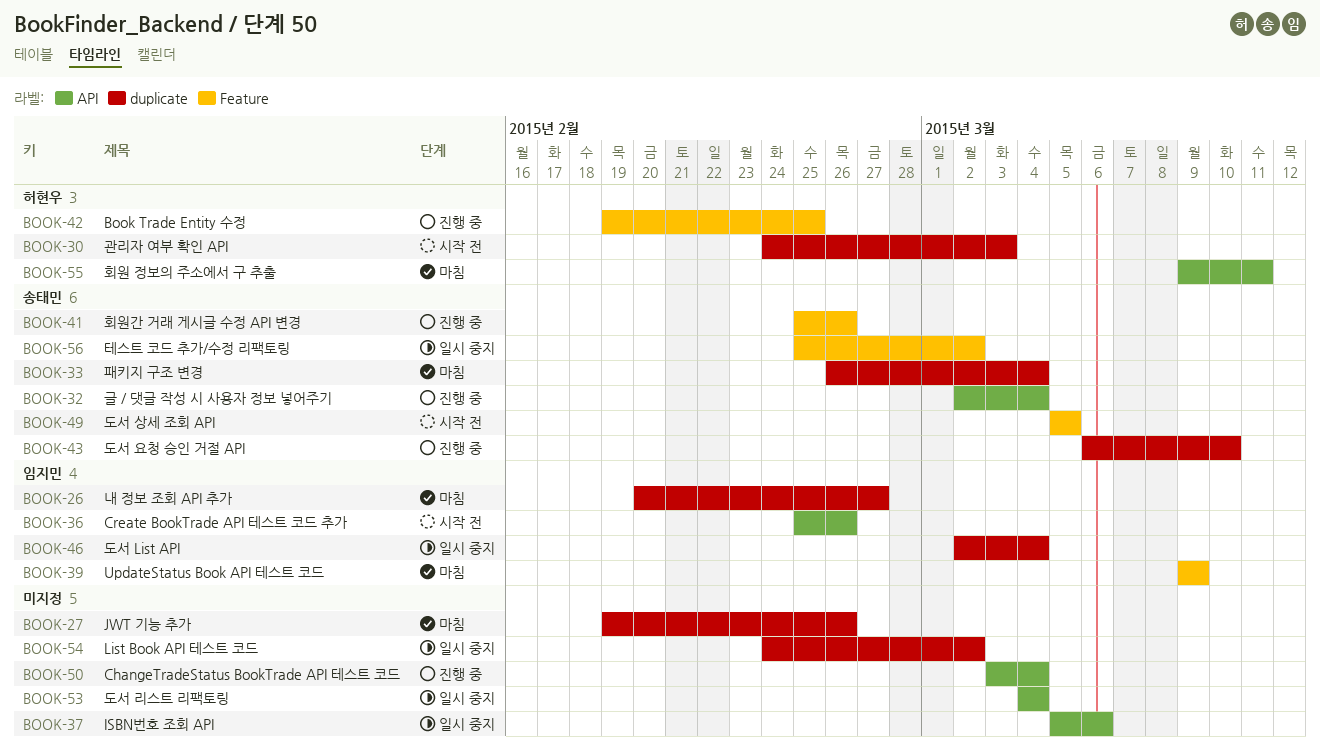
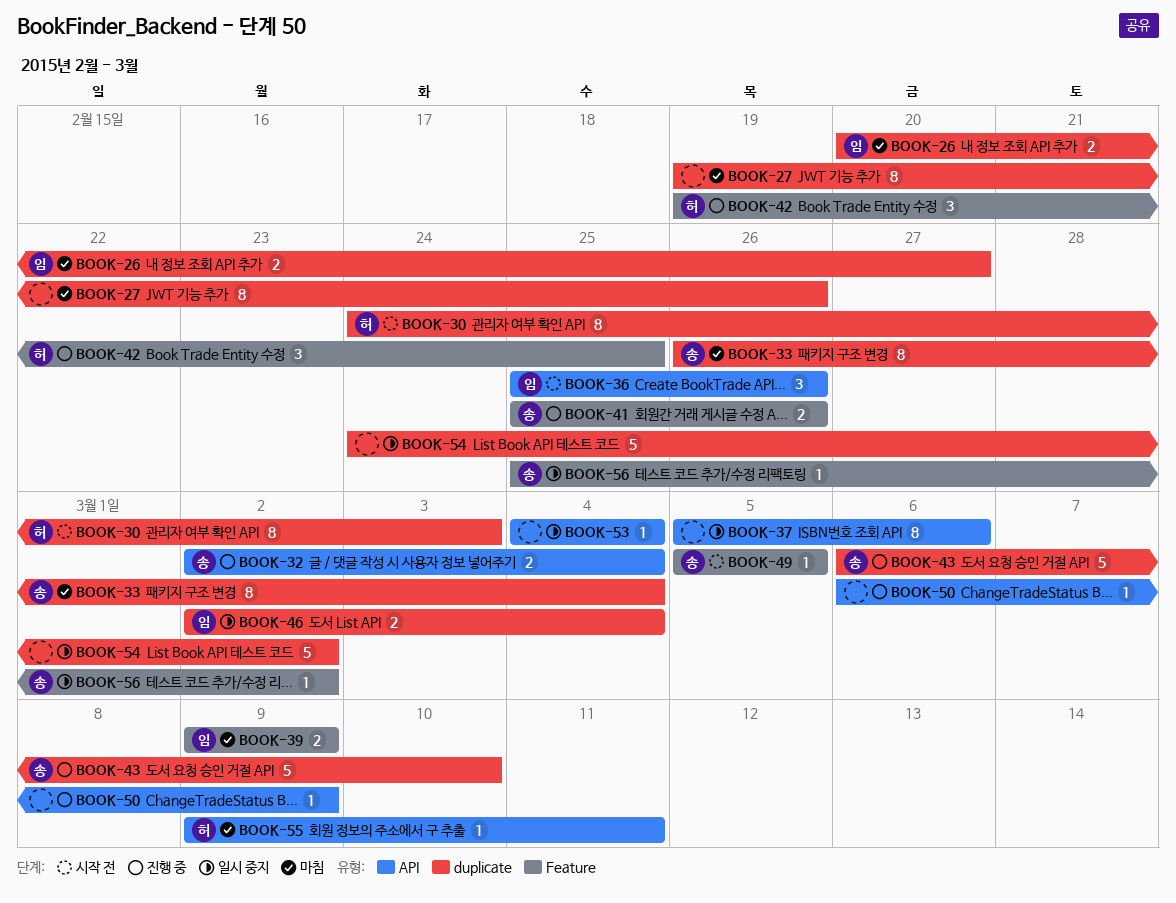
BOOK-50, start: Mar 3 -> Mar 6
BOOK-50, due: Mar 4 -> Mar 9

